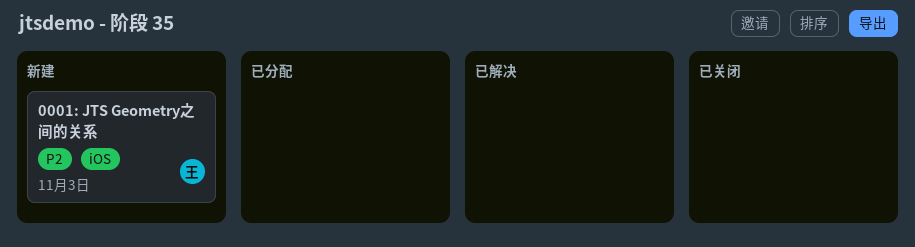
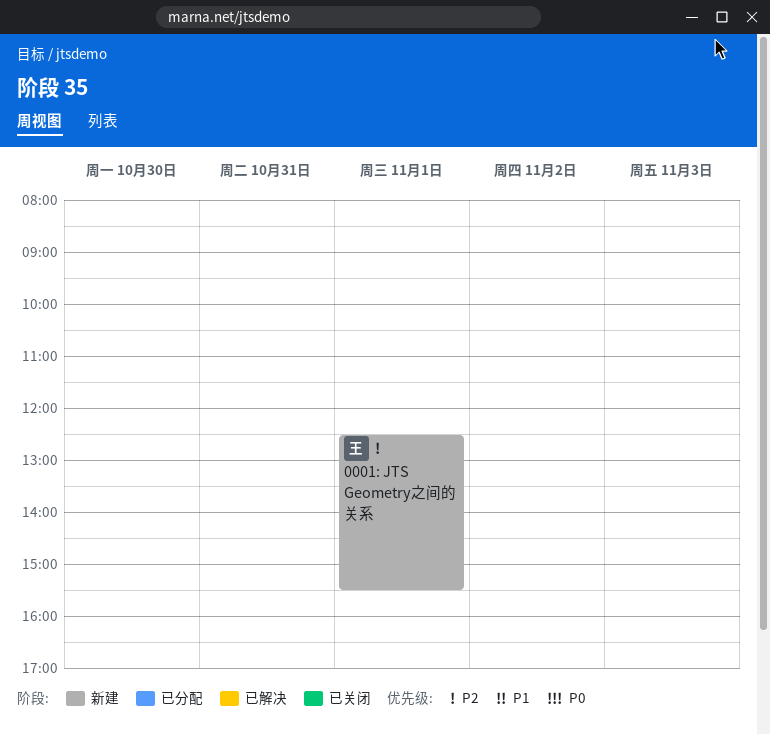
0001: JTS Geometry之间的关系, day: Nov 3 -> Nov 1

